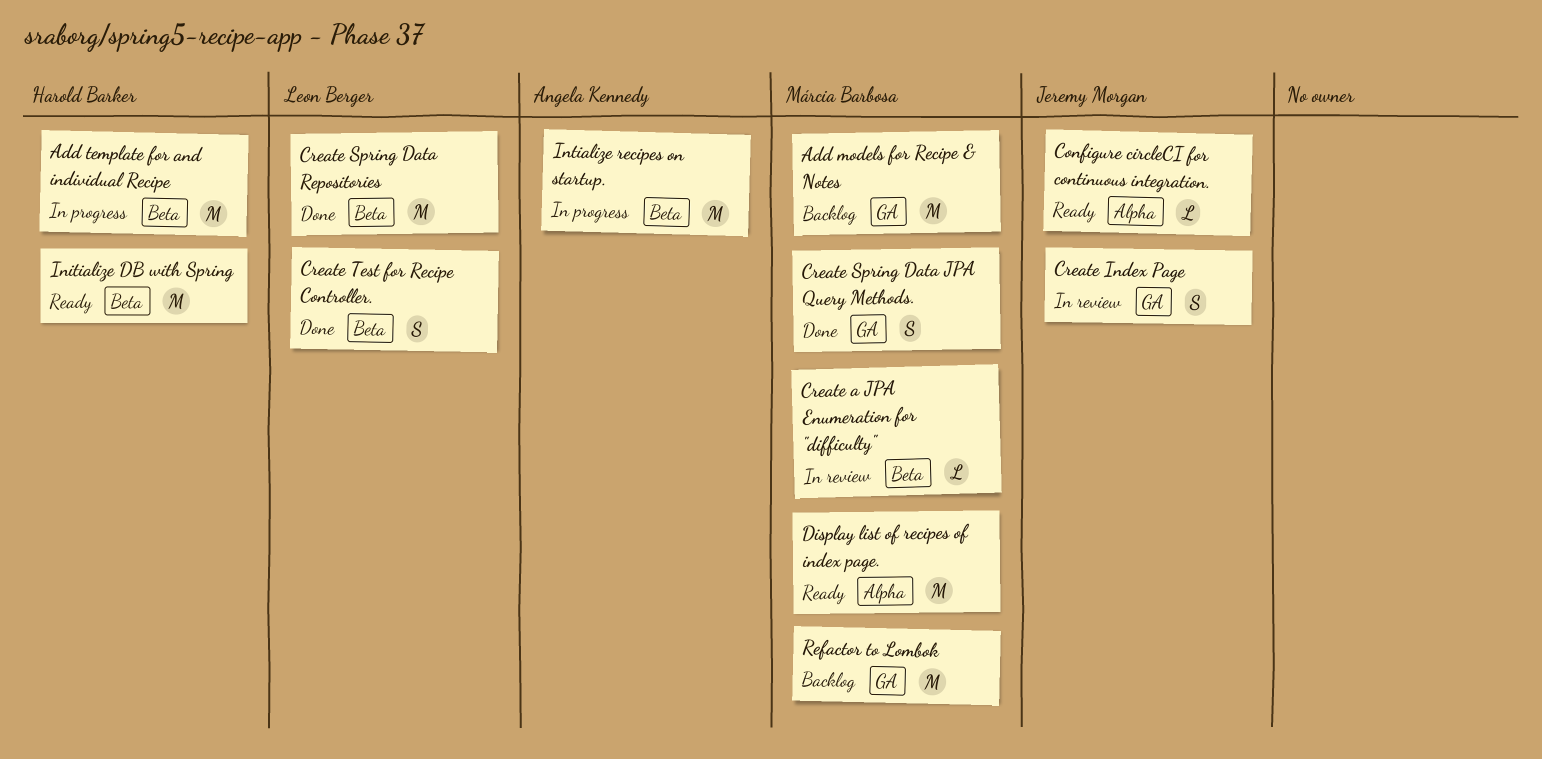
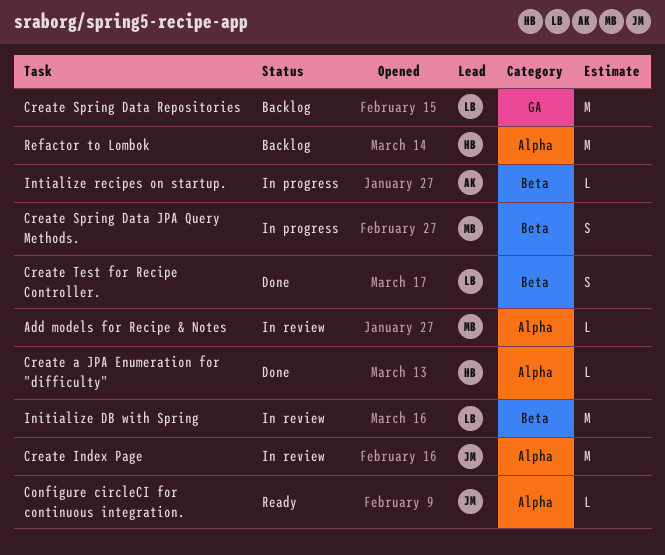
Add models for Recipe & Notes, status: Backlog -> In review
Add models for Recipe & Notes, label: GA -> Alpha
Add models for Recipe & Notes, estimate: M -> L
Add template for and individual Recipe: present -> none
Create a JPA Enumeration for "difficulty", status: In review -> Done
Create a JPA Enumeration for "difficulty", owner: Márcia Barbosa -> Harold Barker
Create a JPA Enumeration for "difficulty", label: Beta -> Alpha
Create Index Page, label: GA -> Alpha
Create Index Page, estimate: S -> M
Create Spring Data JPA Query Methods., status: Done -> In progress
Create Spring Data JPA Query Methods., label: GA -> Beta
Create Spring Data Repositories, status: Done -> Backlog
Create Spring Data Repositories, label: Beta -> GA
Display list of recipes of index page.: present -> none
Initialize DB with Spring, status: Ready -> In review
Initialize DB with Spring, owner: Harold Barker -> Leon Berger
Intialize recipes on startup., estimate: M -> L
Refactor to Lombok, owner: Márcia Barbosa -> Harold Barker
Refactor to Lombok, label: GA -> Alpha

